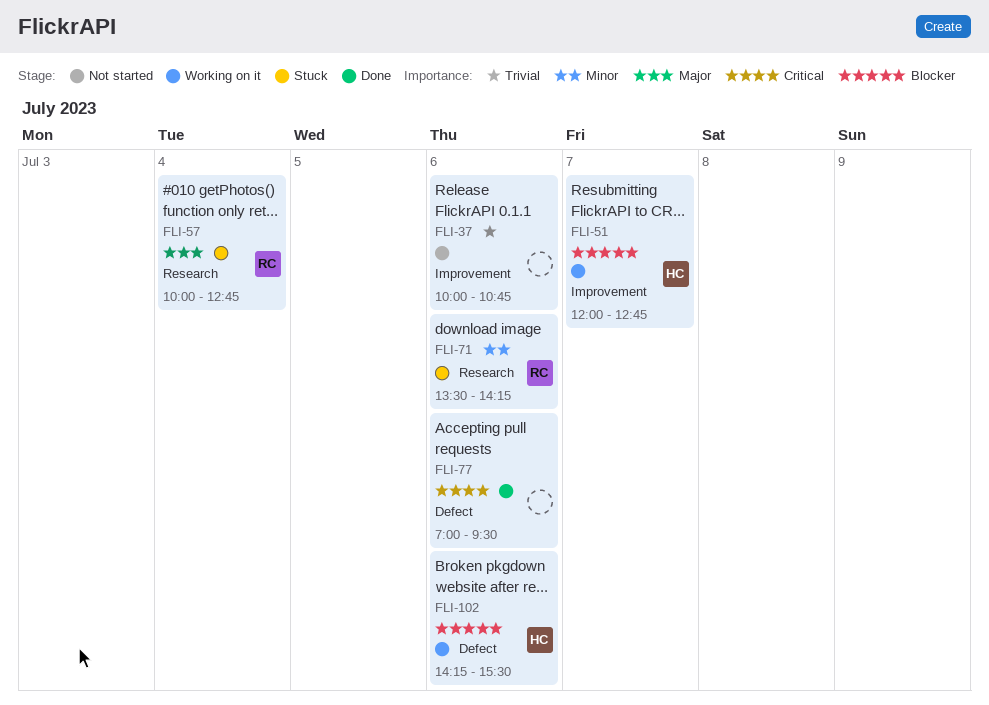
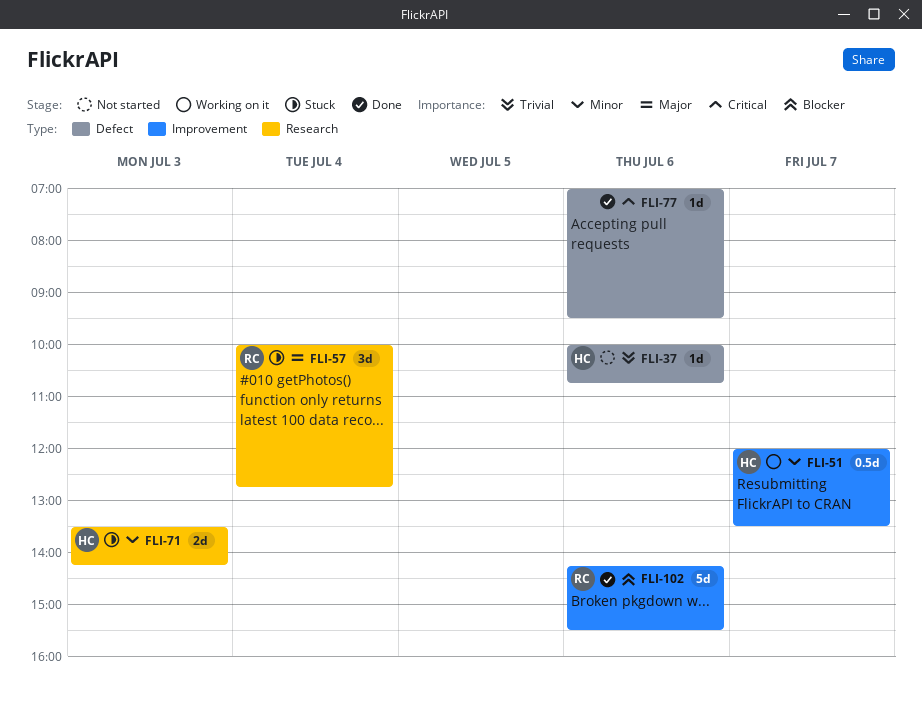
FLI-37, owner: none -> HC
FLI-37, label: Improvement -> Defect
FLI-51, priority: Blocker -> Minor
FLI-51, ends: 12:45 -> 13:30
FLI-71, owner: RC -> HC
FLI-71, day: Jul 6 -> Jul 3
FLI-102, status: Working on it -> Done
FLI-102, owner: HC -> RC
FLI-102, label: Defect -> Improvement

